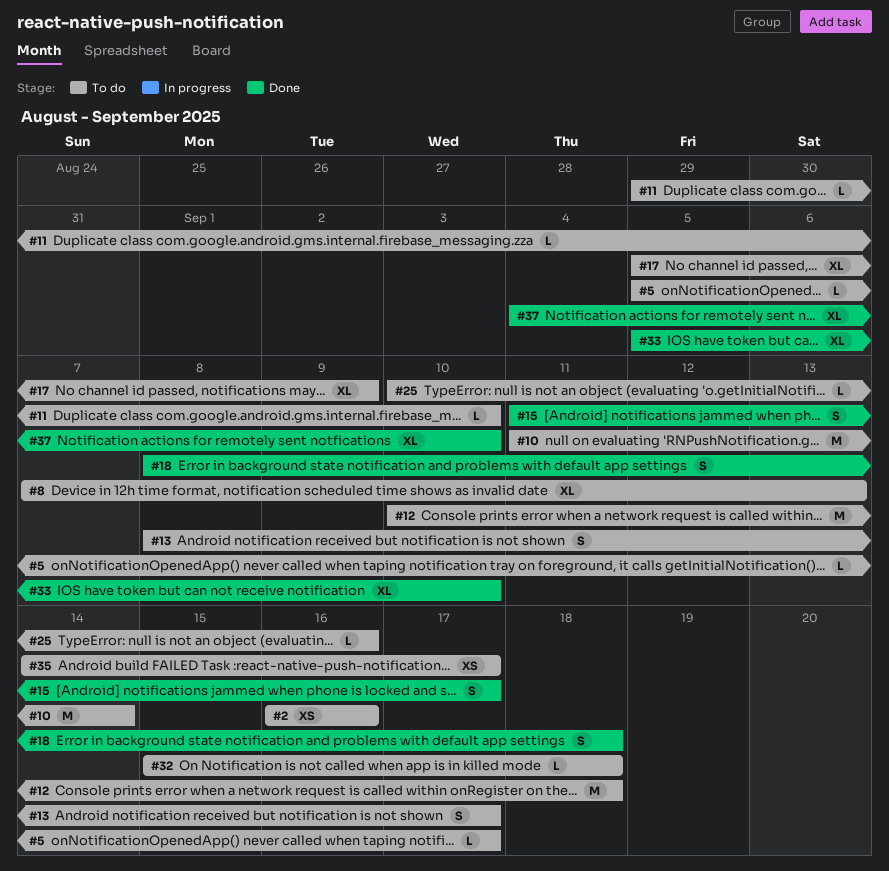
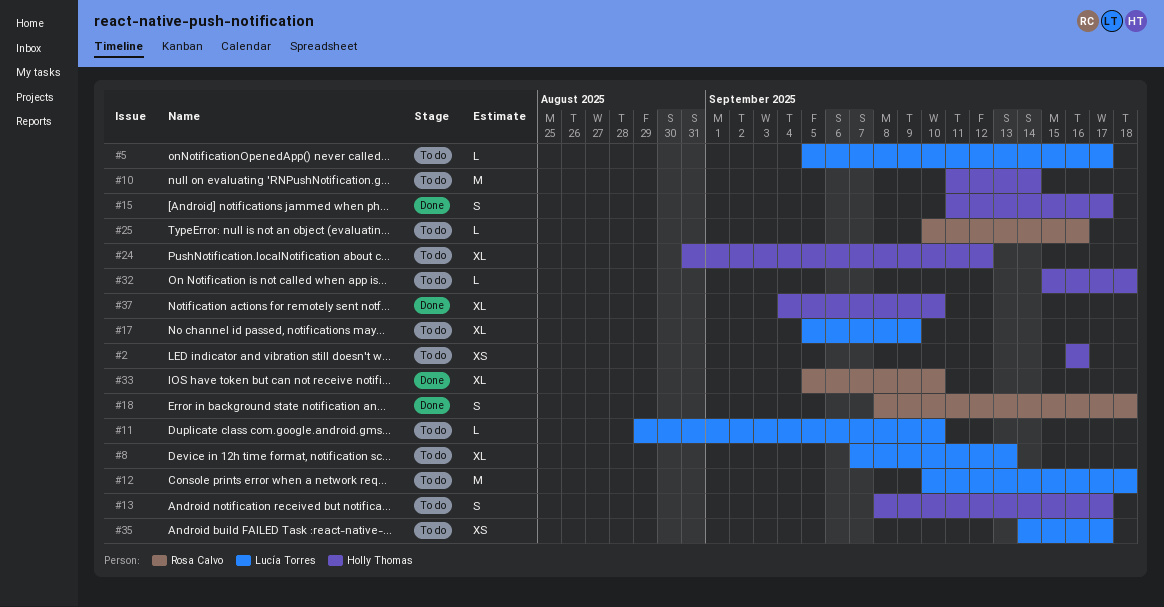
#24: none -> present

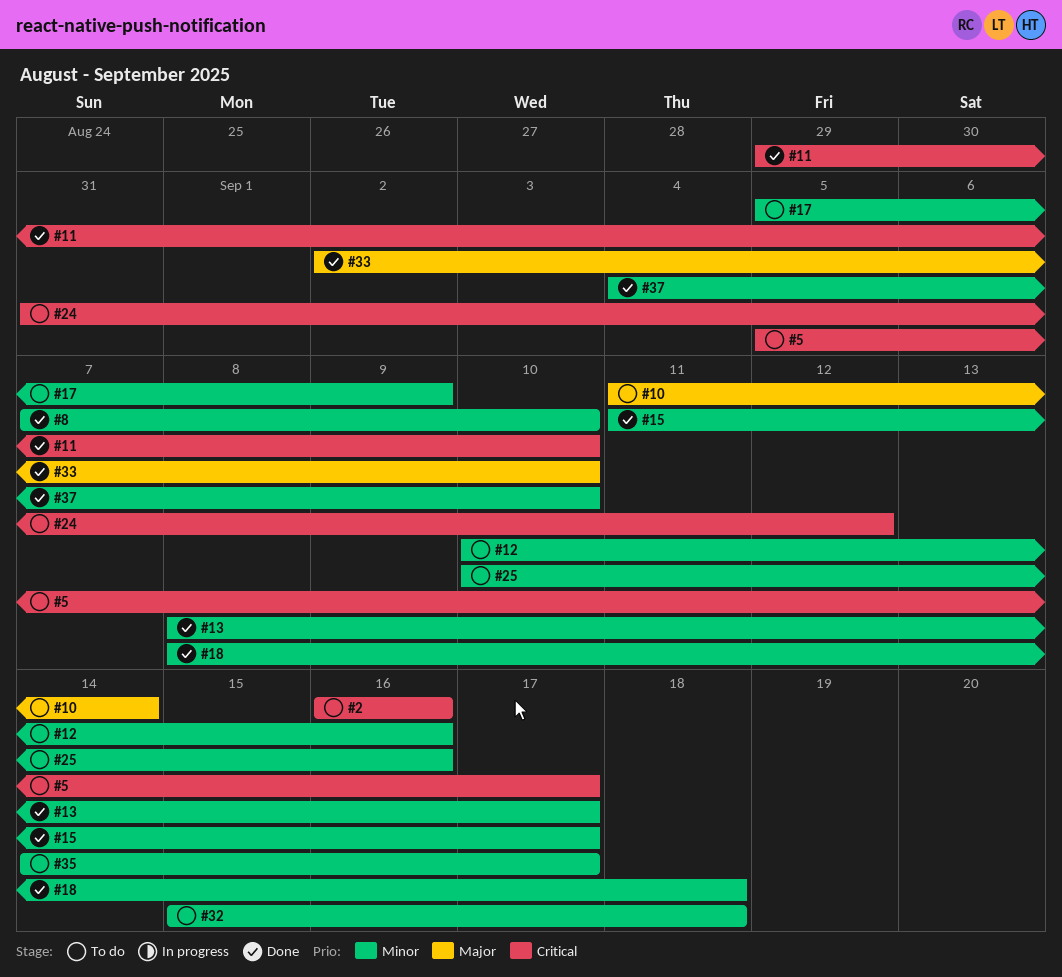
#8, status: To do -> Done
#8, due: Sep 13 -> Sep 10
#11, status: To do -> Done
#12, due: Sep 18 -> Sep 16
#13, status: To do -> Done
#33, start: Sep 5 -> Sep 2

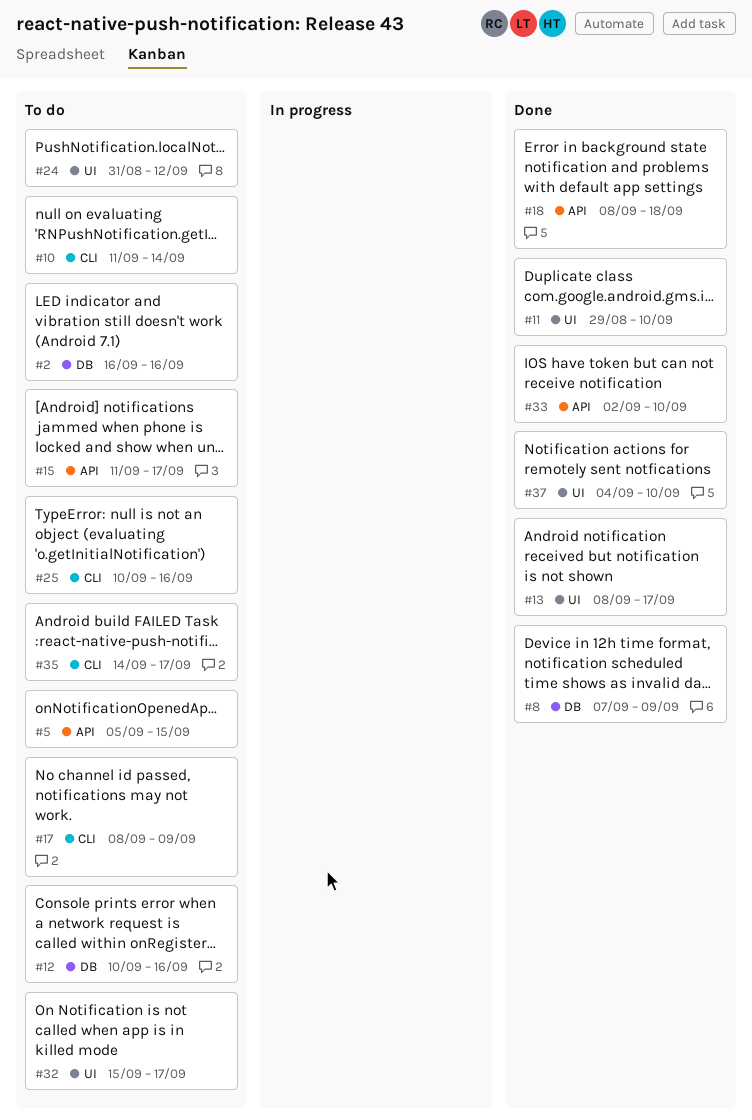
#5, due: Sep 17 -> Sep 15
#8, due: Sep 10 -> Sep 9
#15, status: Done -> To do
#17, start: Sep 5 -> Sep 8
#32, due: Sep 18 -> Sep 17

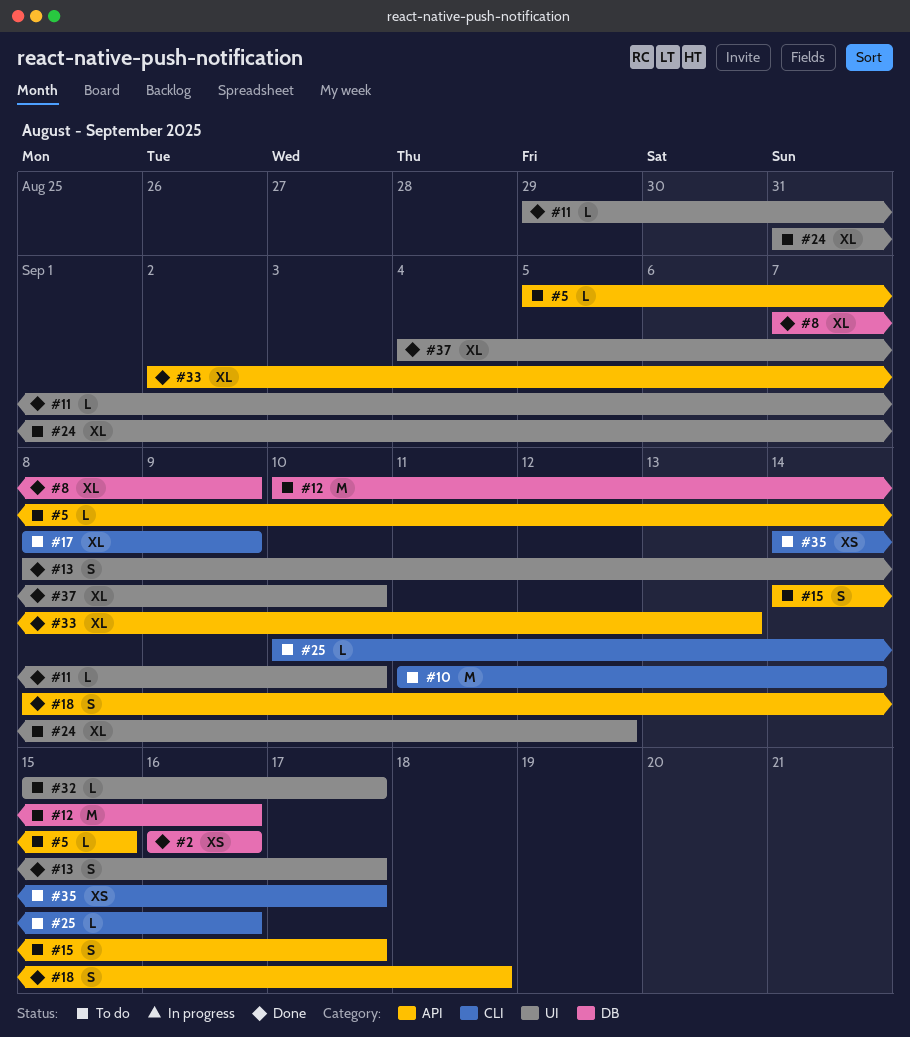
#2, status: To do -> Done
#15, start: Sep 11 -> Sep 14
#33, due: Sep 10 -> Sep 13

